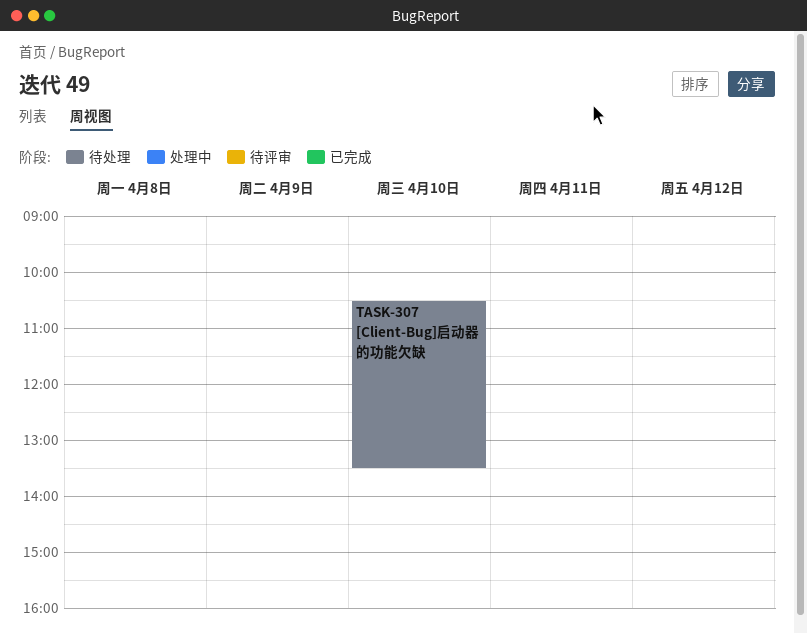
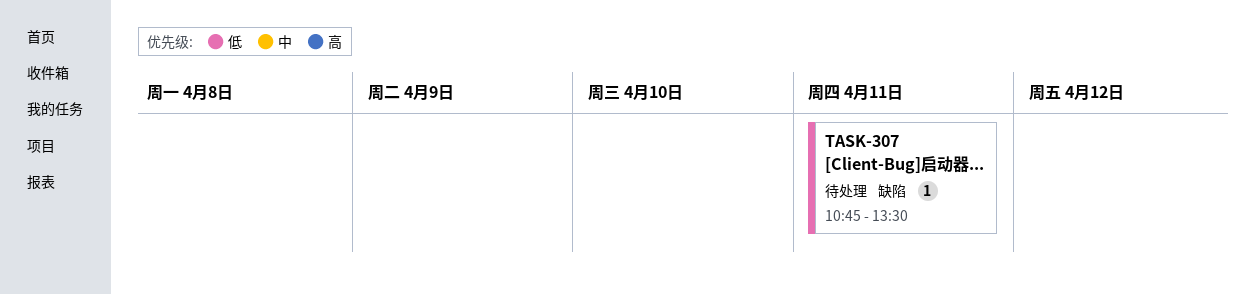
TASK-307, day: Apr 10 -> Apr 11
TASK-307, begins: 10:30 -> 10:45

